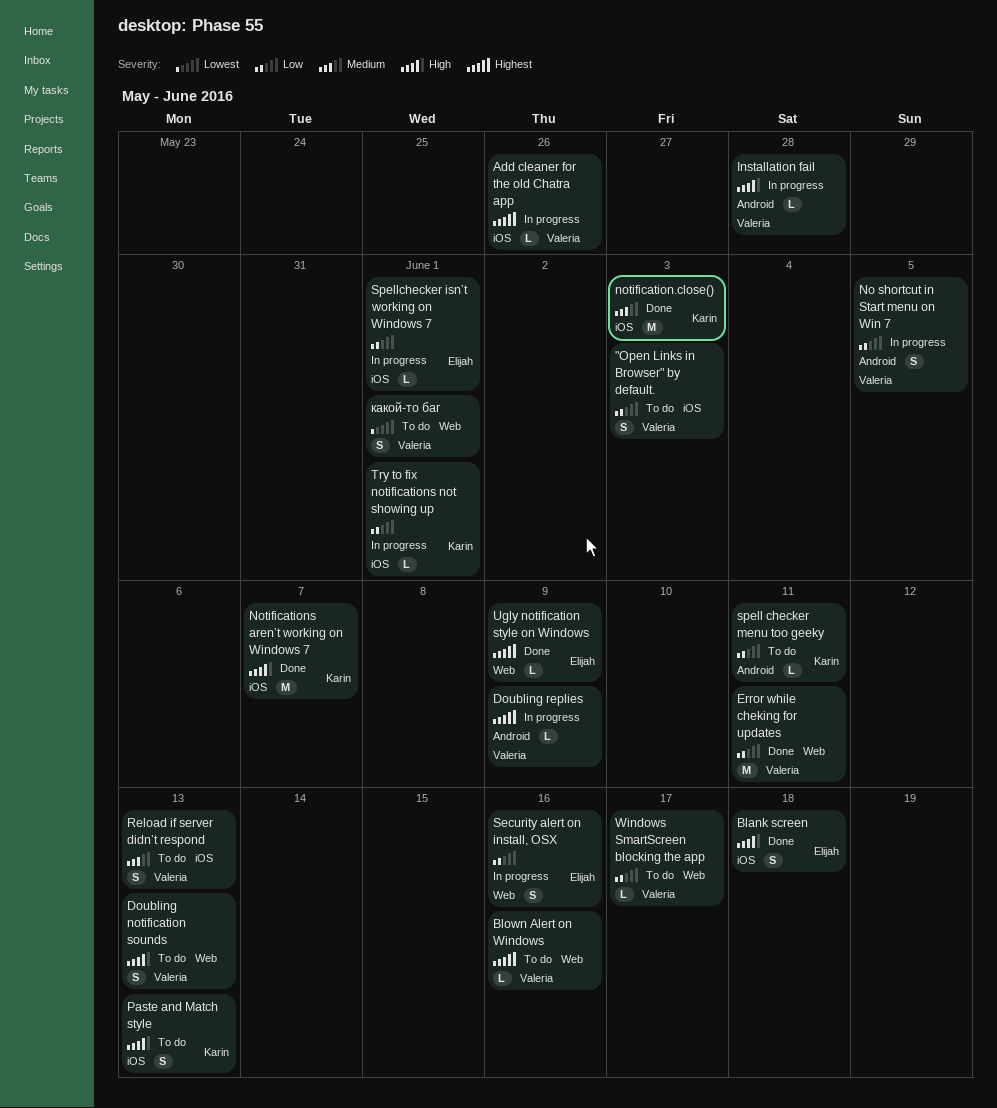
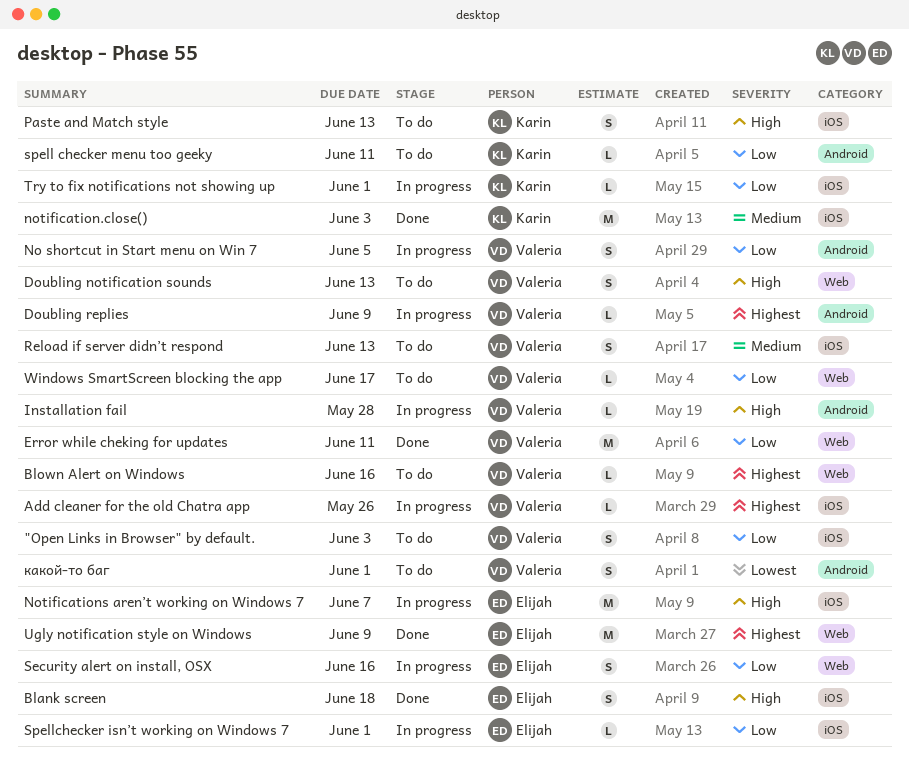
Notifications aren’t working on Windows 7, status: Done -> In progress
Notifications aren’t working on Windows 7, owner: Karin -> Elijah
Ugly notification style on Windows, estimate: L -> M
какой-то баг, label: Web -> Android

